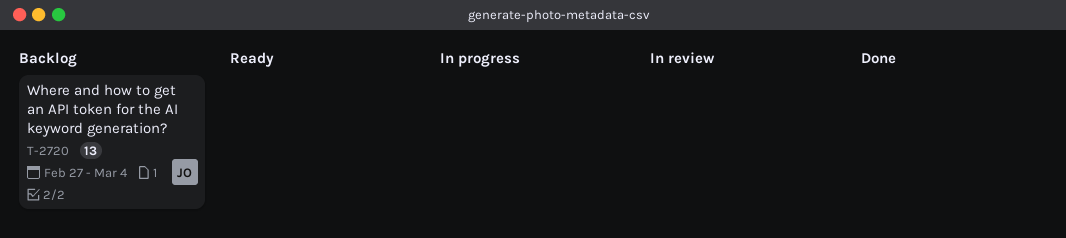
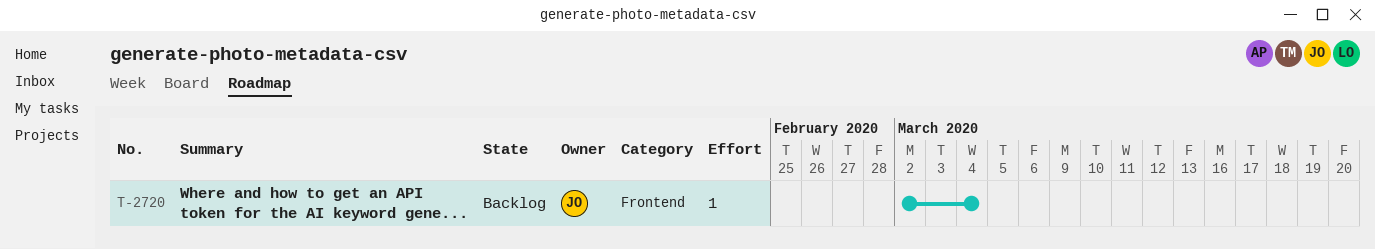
T-2720, estimate: 13 -> 1
T-2720, start: Feb 27 -> Mar 2

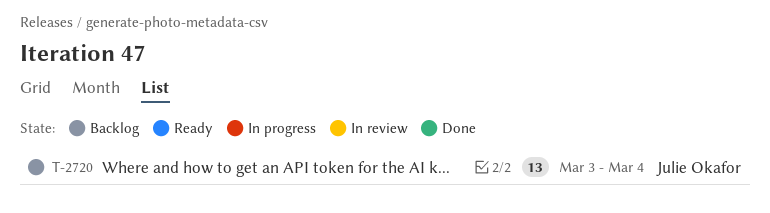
T-2720, estimate: 1 -> 13
T-2720, start: Mar 2 -> Mar 3

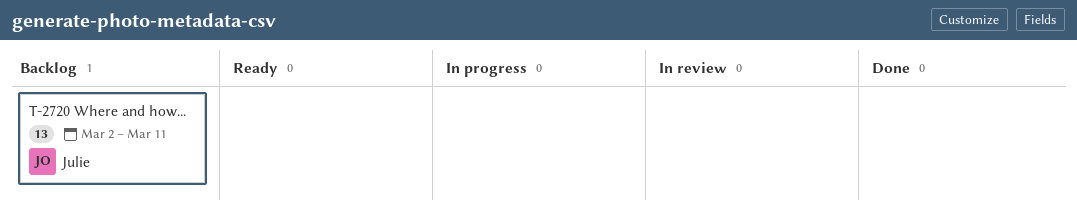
T-2720, start: Mar 3 -> Mar 2
T-2720, due: Mar 4 -> Mar 11

